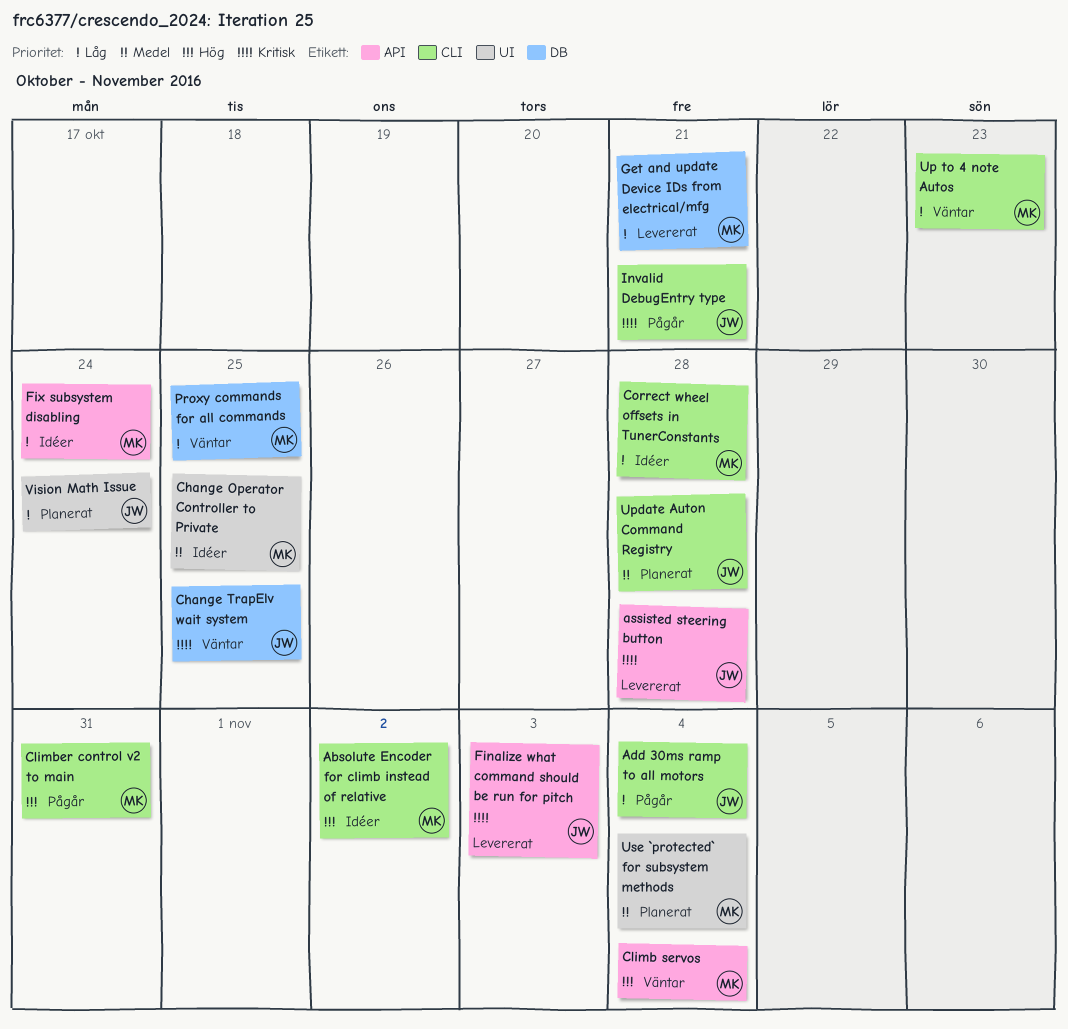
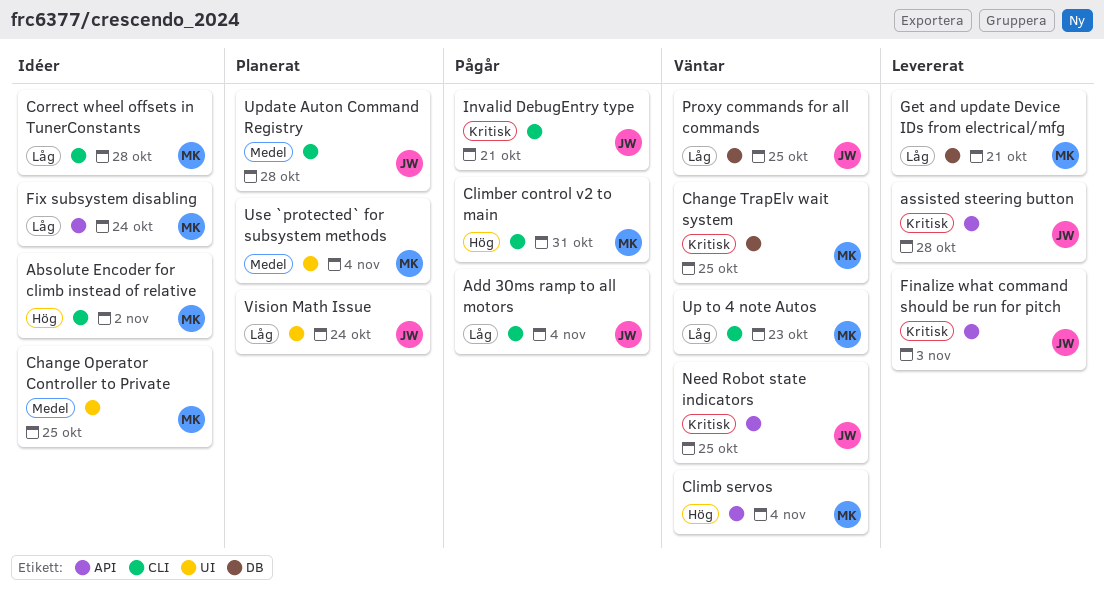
Change TrapElv wait system, owner: JW -> MK
Need Robot state indicators: none -> present
Proxy commands for all commands, owner: MK -> JW

